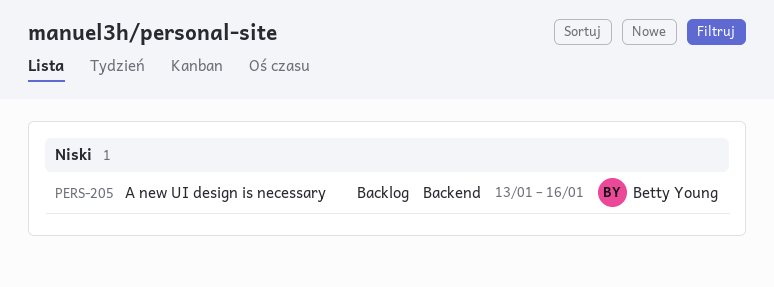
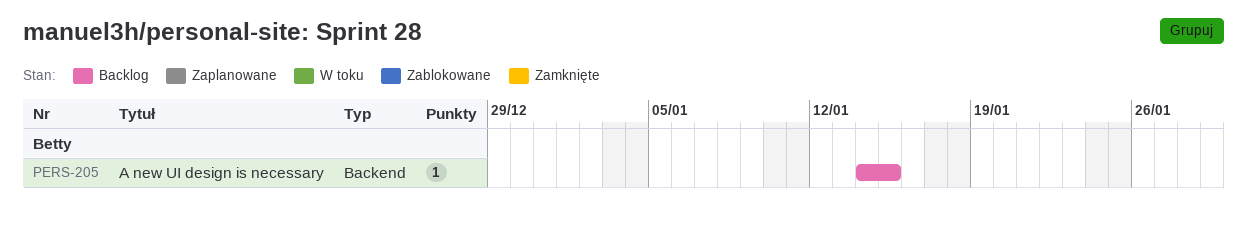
PERS-205, start: Jan 13 -> Jan 14
PERS-205, due: Jan 16 -> Jan 15

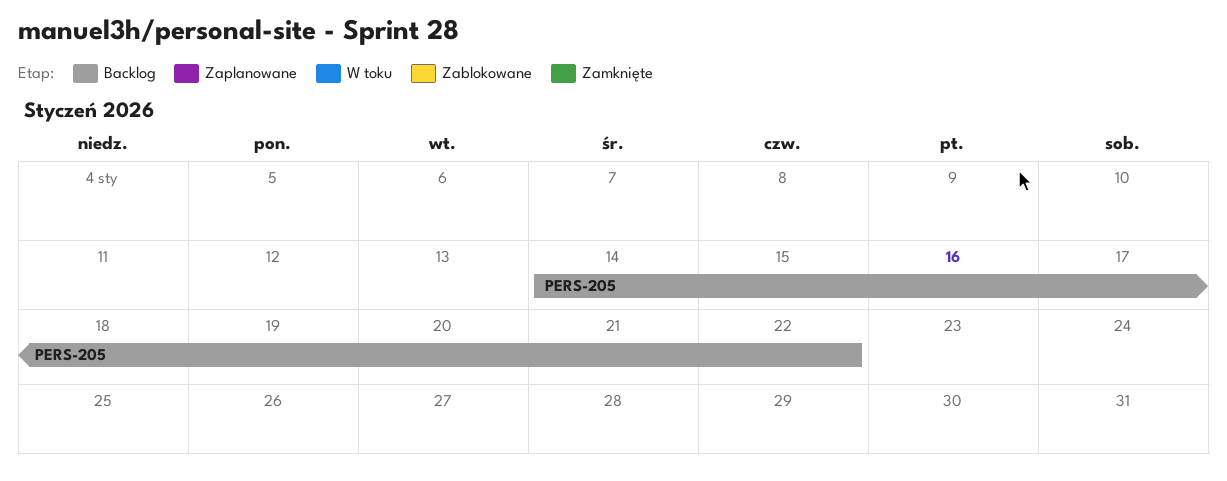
PERS-205, due: Jan 15 -> Jan 22

